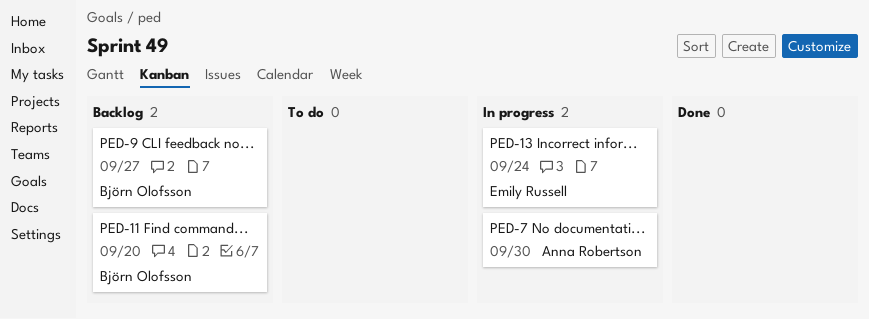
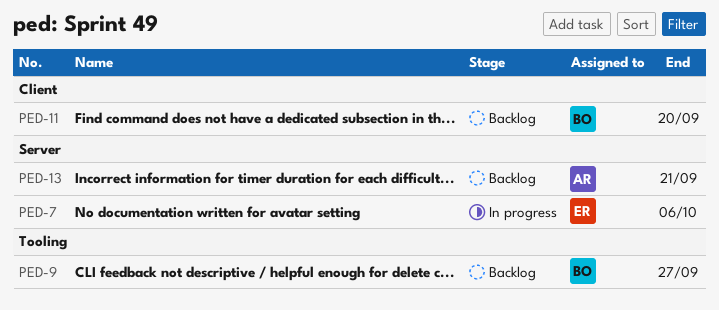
PED-7, owner: Anna Robertson -> Emily Russell
PED-7, due: Sep 30 -> Oct 6
PED-13, status: In progress -> Backlog
PED-13, owner: Emily Russell -> Anna Robertson
PED-13, due: Sep 24 -> Sep 21

